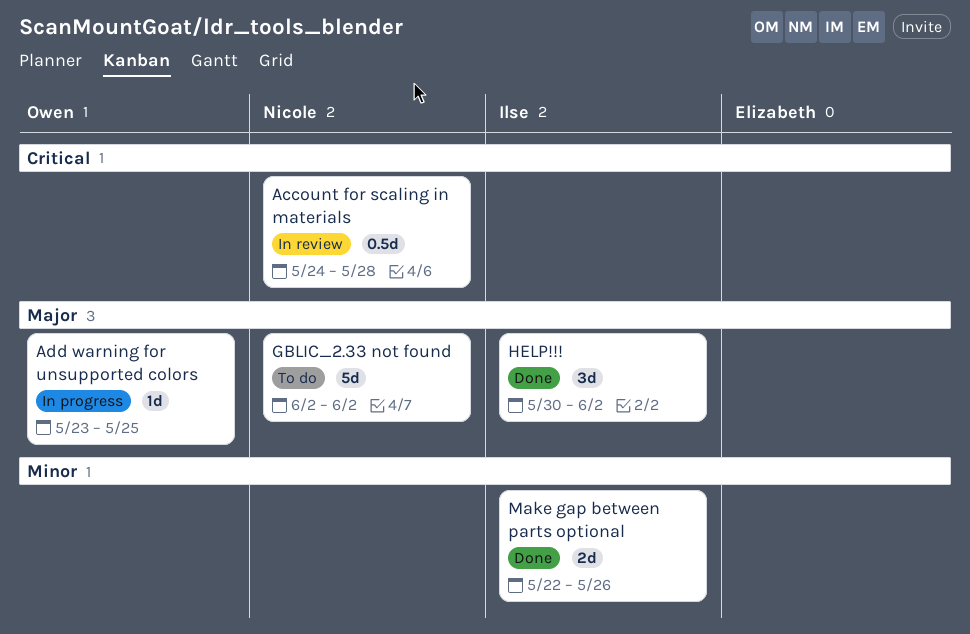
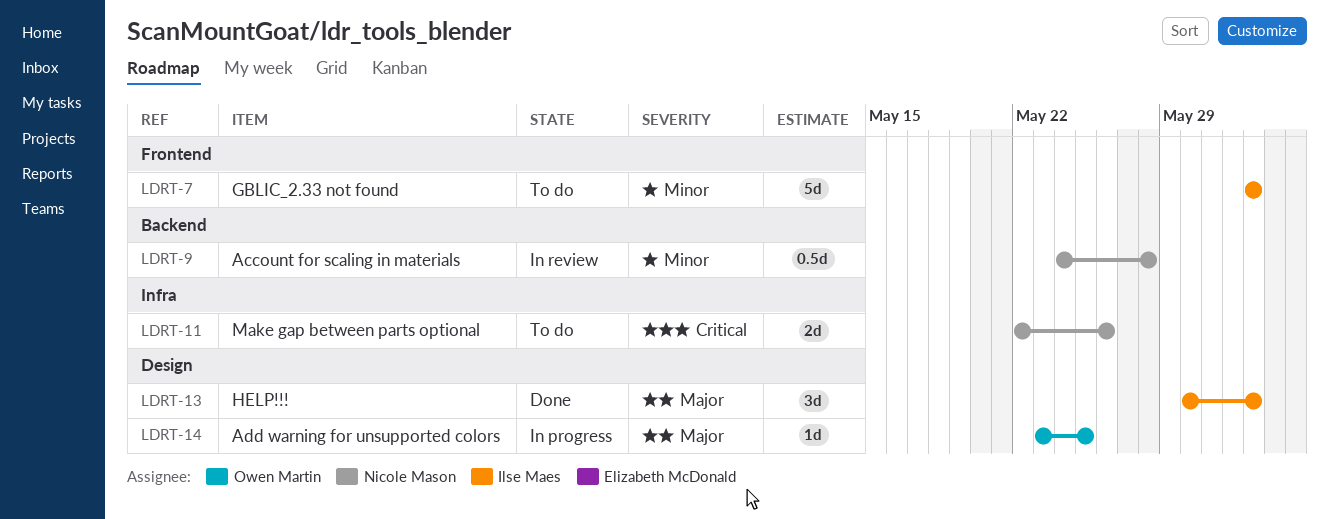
Account for scaling in materials, priority: Critical -> Minor
GBLIC_2.33 not found, owner: Nicole Mason -> Ilse Maes
GBLIC_2.33 not found, priority: Major -> Minor
Make gap between parts optional, status: Done -> To do
Make gap between parts optional, owner: Ilse Maes -> Nicole Mason
Make gap between parts optional, priority: Minor -> Critical

